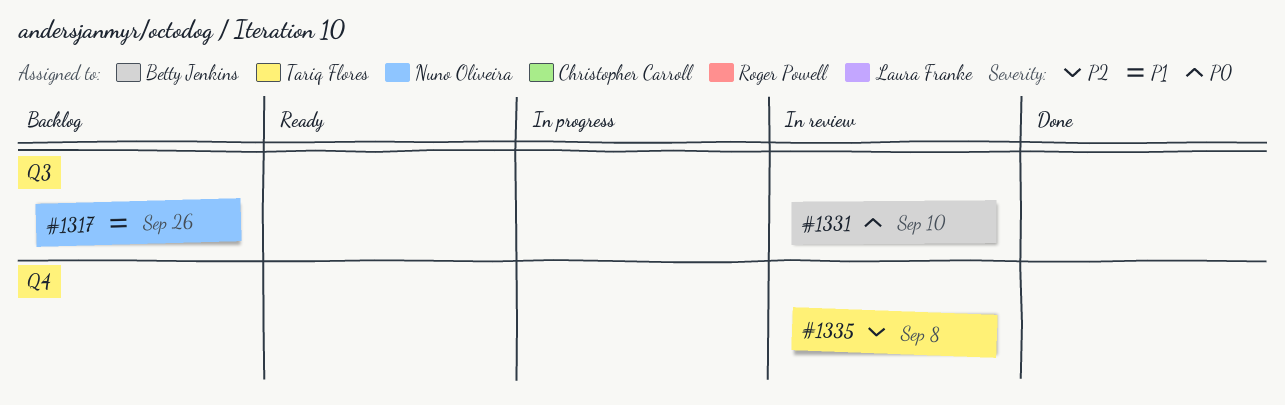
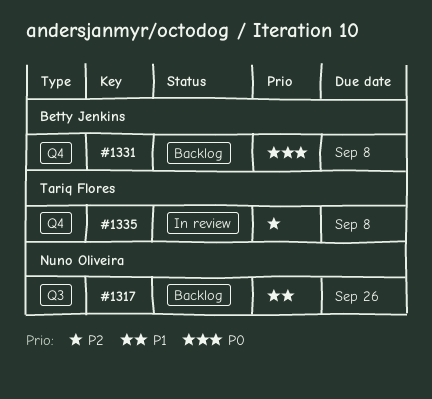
#1331, status: In review -> Backlog
#1331, label: Q3 -> Q4
#1331, due: Sep 10 -> Sep 8

